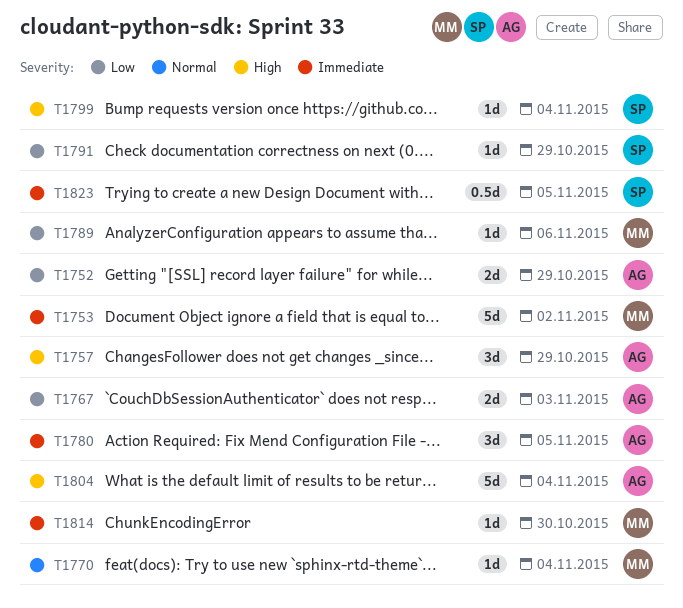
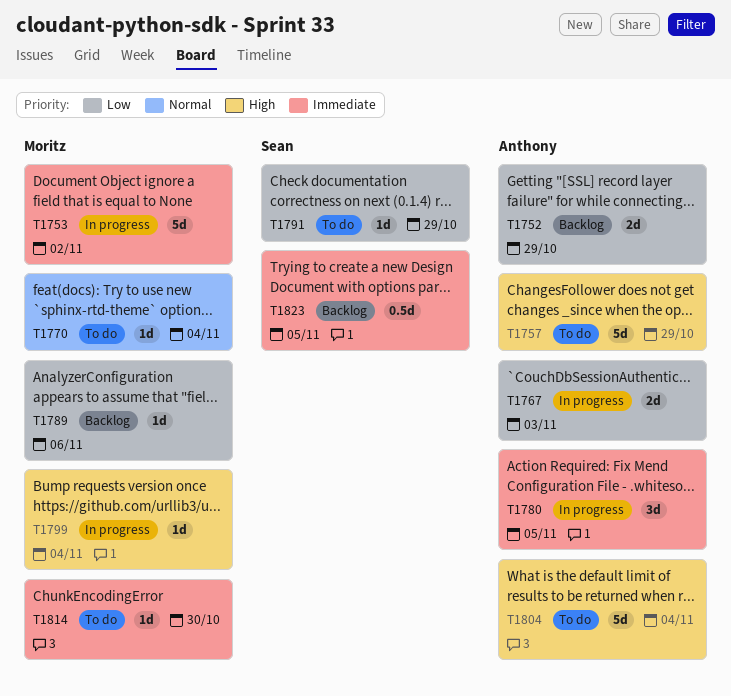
T1757, estimate: 3d -> 5d
T1799, owner: Sean -> Moritz

